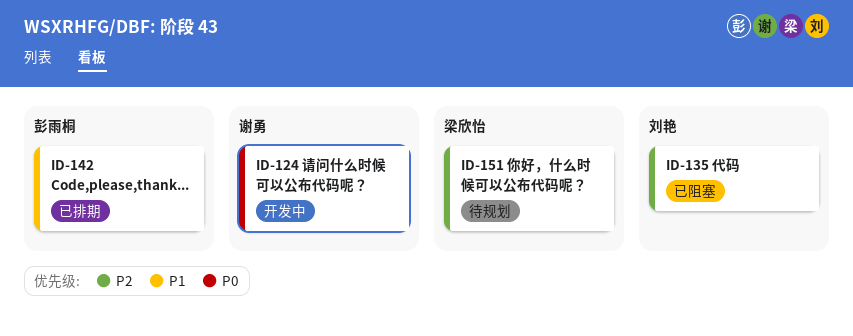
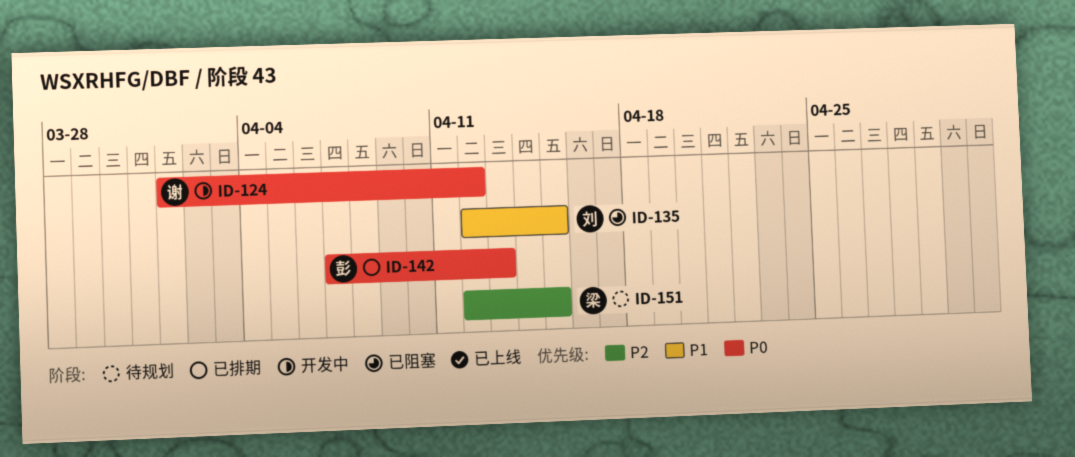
ID-135, priority: P2 -> P1
ID-142, priority: P1 -> P0

